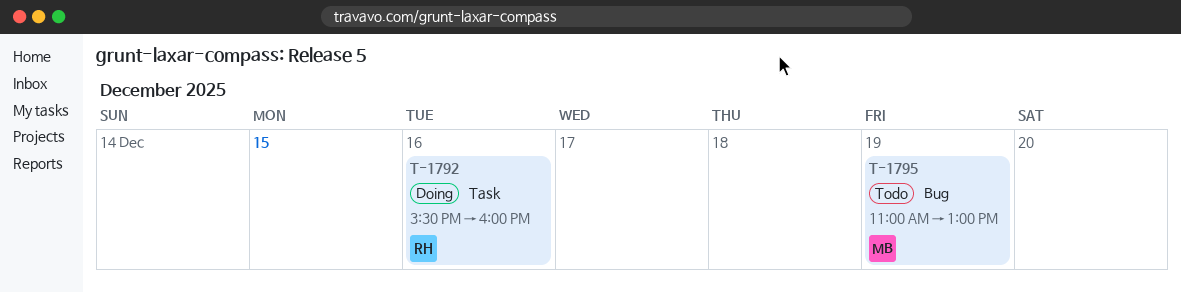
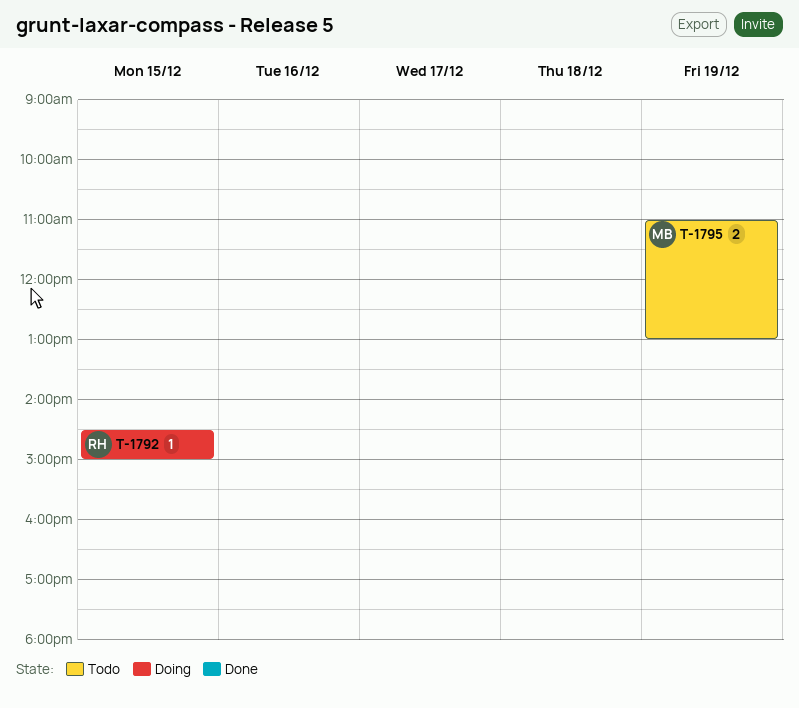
T-1792, day: Dec 16 -> Dec 15
T-1792, begins: 15:30 -> 14:30
T-1792, ends: 16:00 -> 15:00

